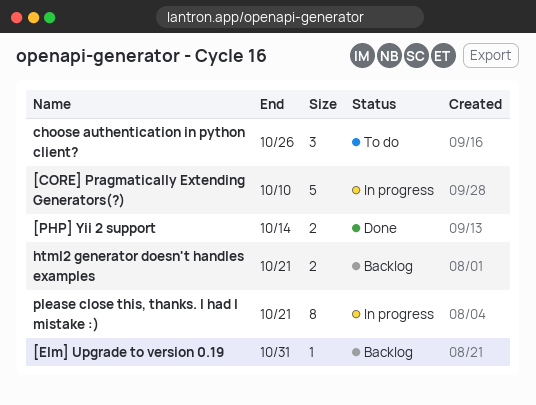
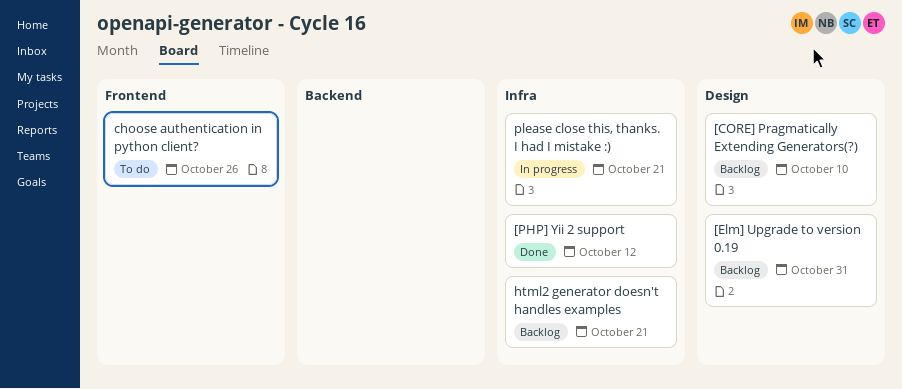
[CORE] Pragmatically Extending Generators(?), status: In progress -> Backlog
[PHP] Yii 2 support, due: Oct 14 -> Oct 12

